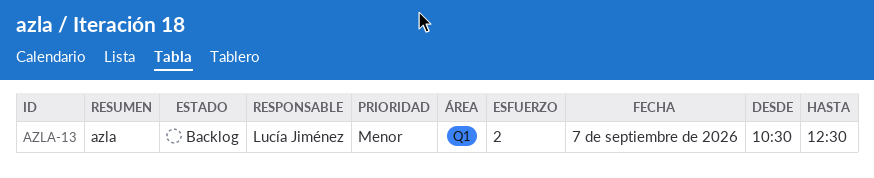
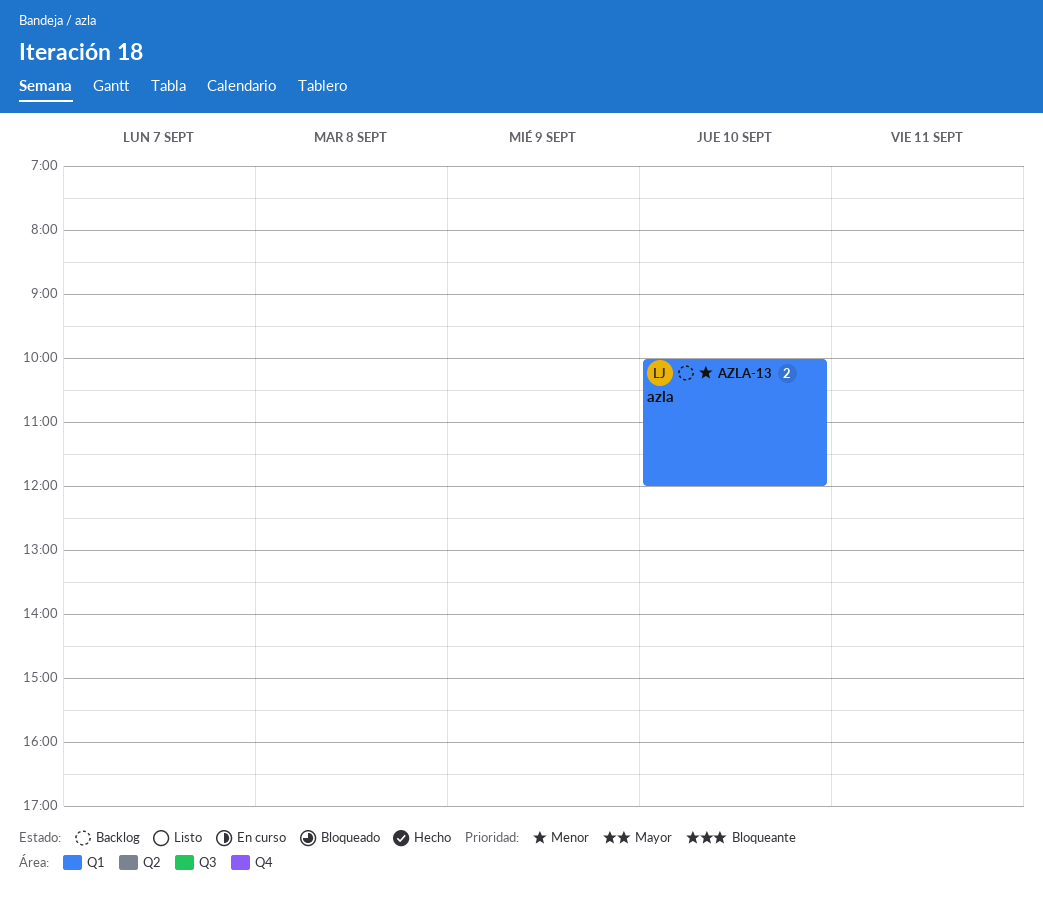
AZLA-13, day: Sep 7 -> Sep 10
AZLA-13, begins: 10:30 -> 10:00
AZLA-13, ends: 12:30 -> 12:00

